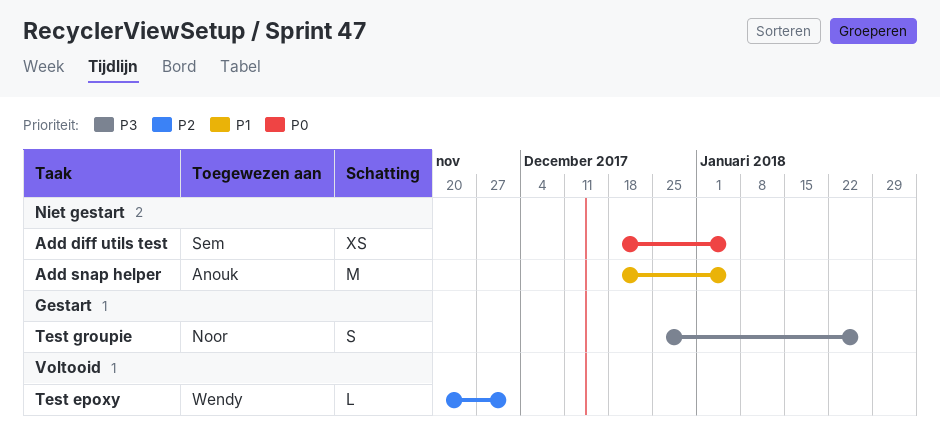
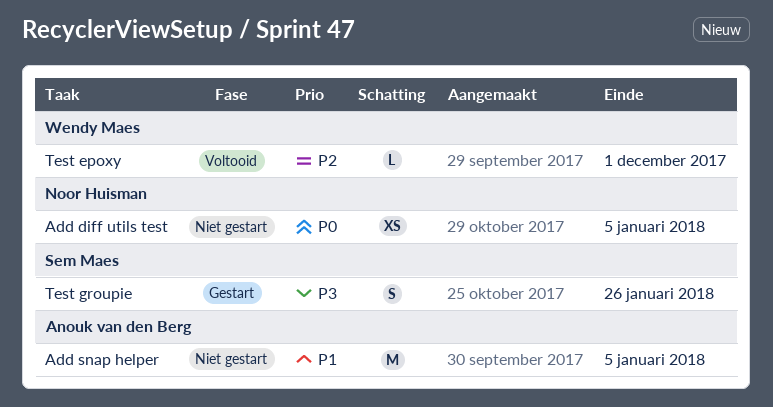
Add diff utils test, owner: Sem Maes -> Noor Huisman
Test groupie, owner: Noor Huisman -> Sem Maes

